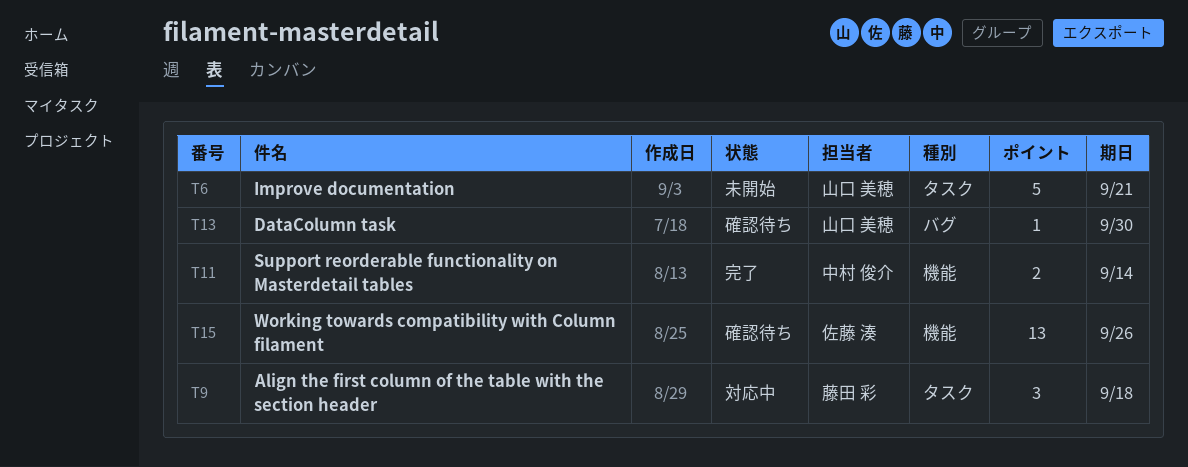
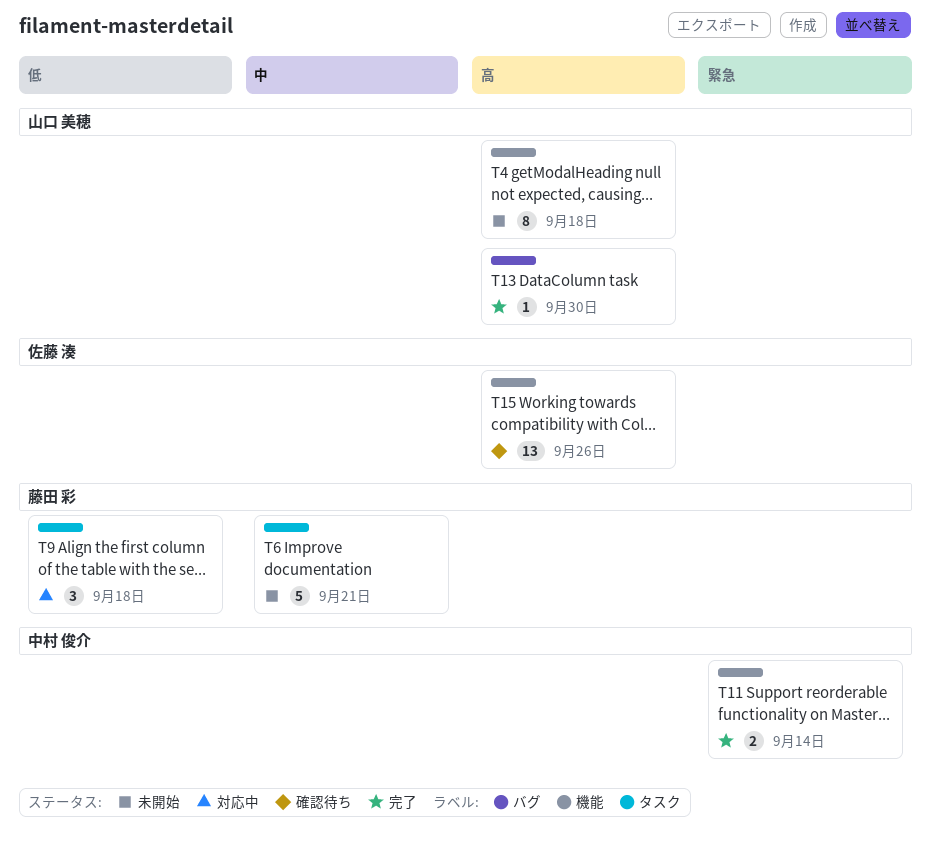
T4: none -> present
T6, owner: 山口 美穂 -> 藤田 彩
T13, status: 確認待ち -> 完了

